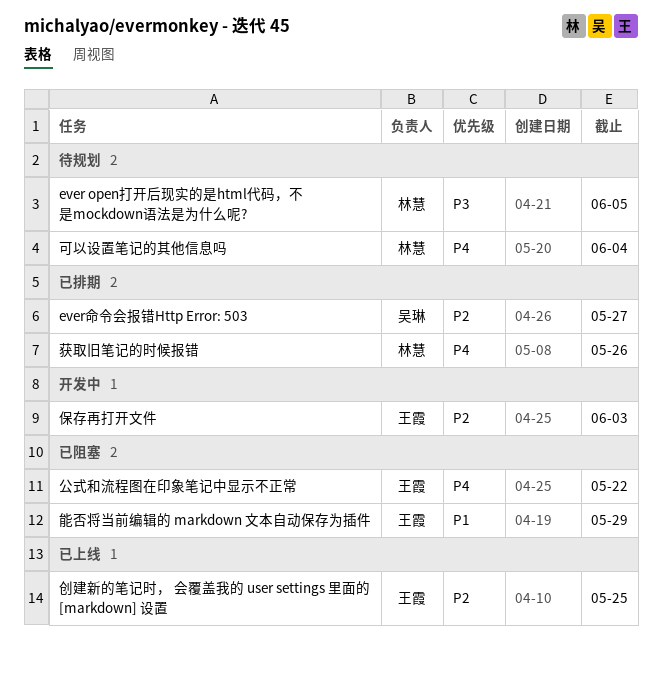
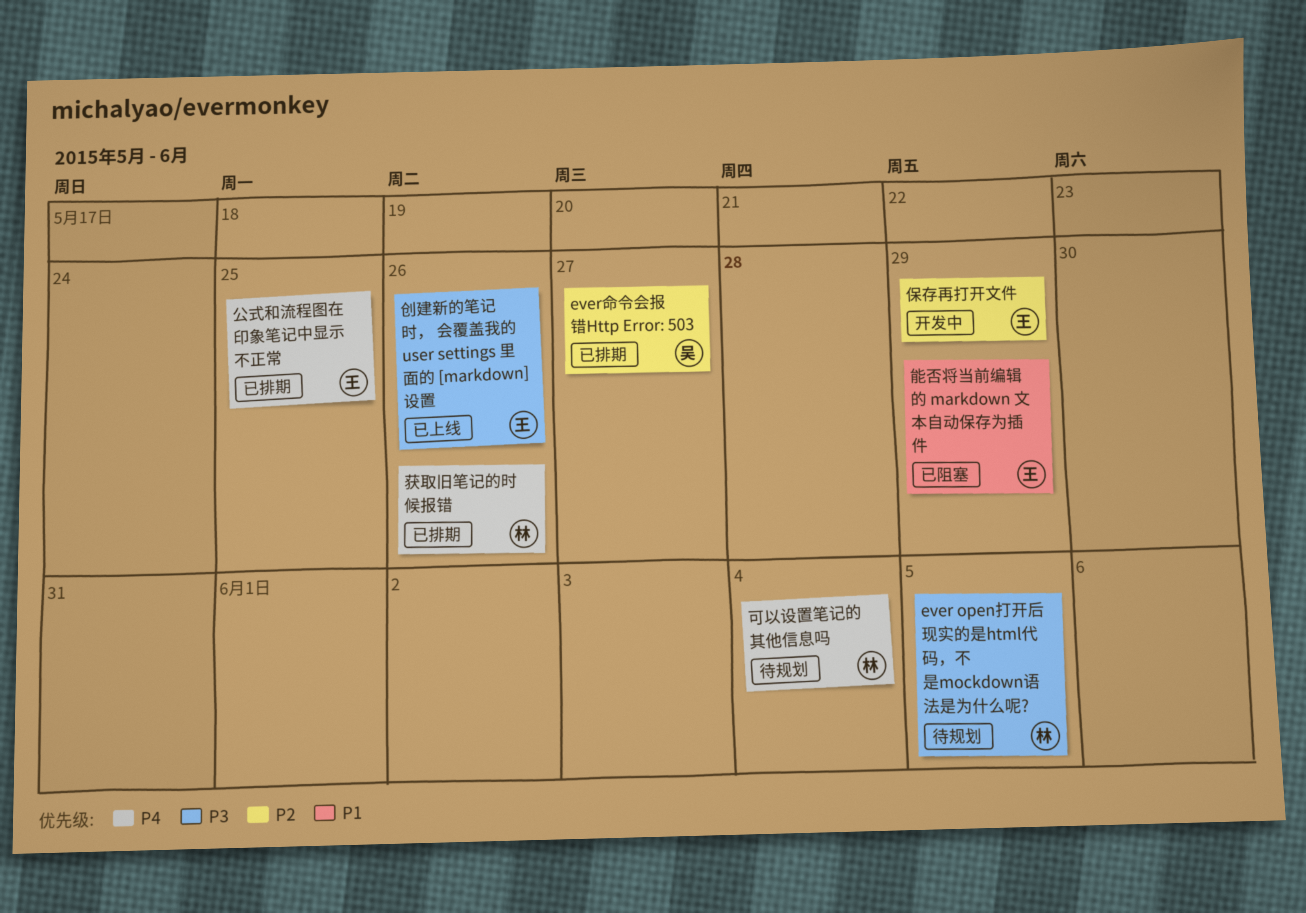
保存再打开文件, due: Jun 3 -> May 29
公式和流程图在印象笔记中显示不正常, status: 已阻塞 -> 已排期
公式和流程图在印象笔记中显示不正常, due: May 22 -> May 25
创建新的笔记时， 会覆盖我的 user settings 里面的 [markdown] 设置, priority: P2 -> P3
创建新的笔记时， 会覆盖我的 user settings 里面的 [markdown] 设置, due: May 25 -> May 26

